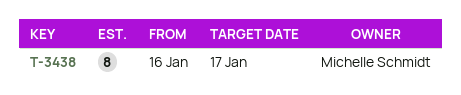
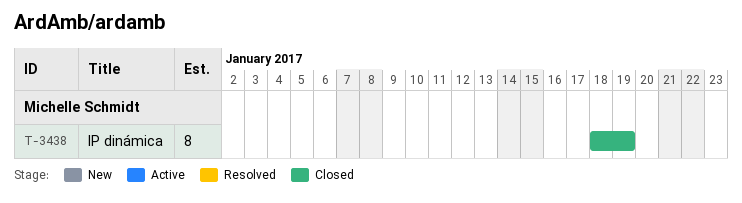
T-3438, start: Jan 16 -> Jan 18
T-3438, due: Jan 17 -> Jan 19

